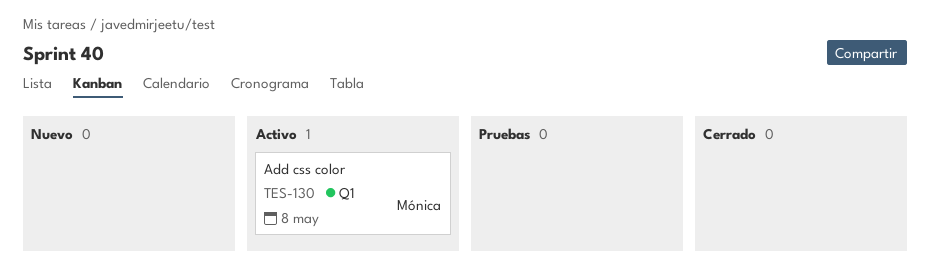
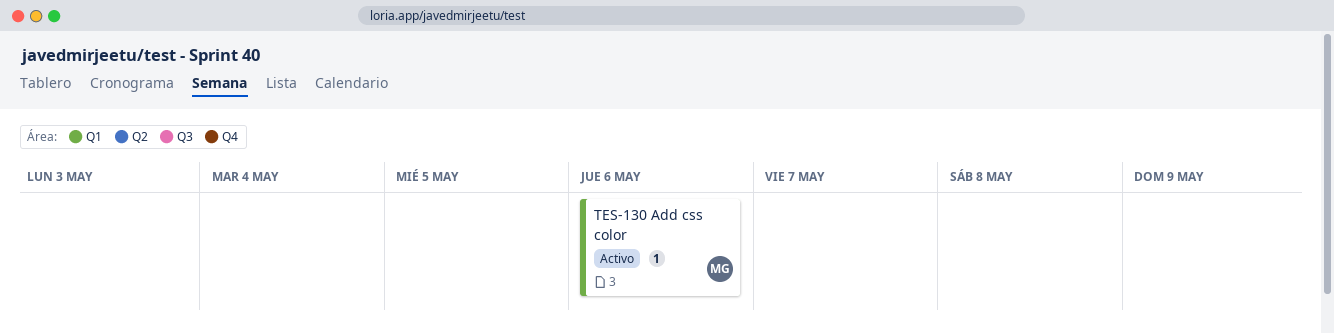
TES-130, due: May 8 -> May 6

